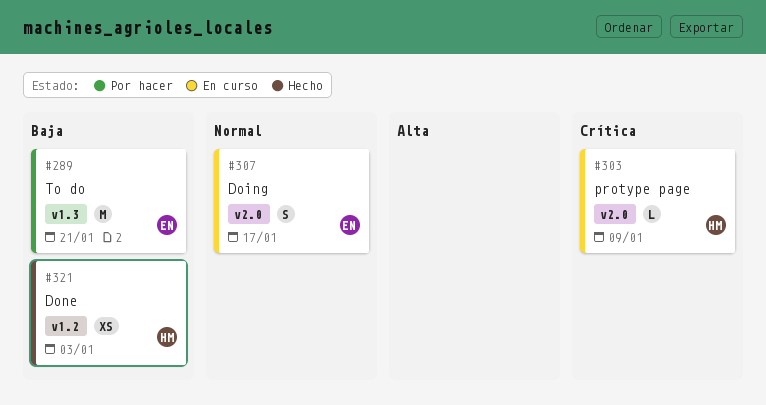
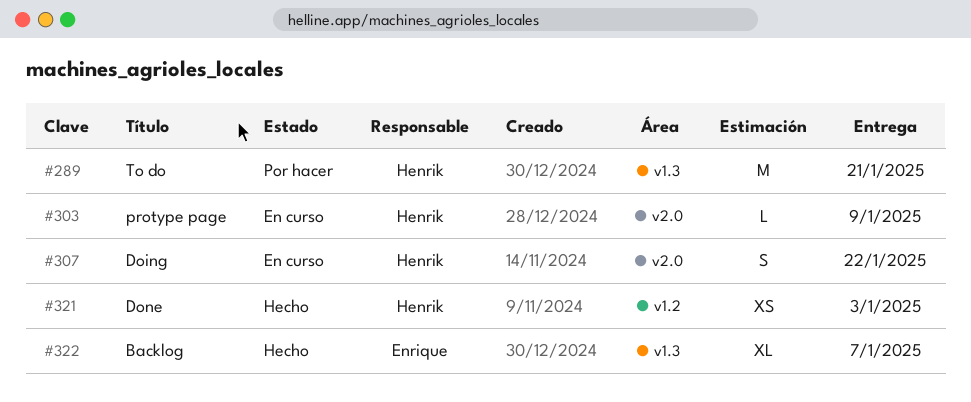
#289, owner: Enrique -> Henrik
#307, owner: Enrique -> Henrik
#307, due: Jan 17 -> Jan 22
#322: none -> present

